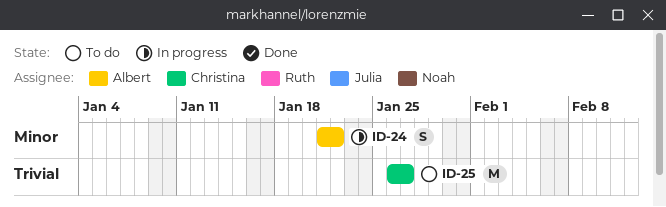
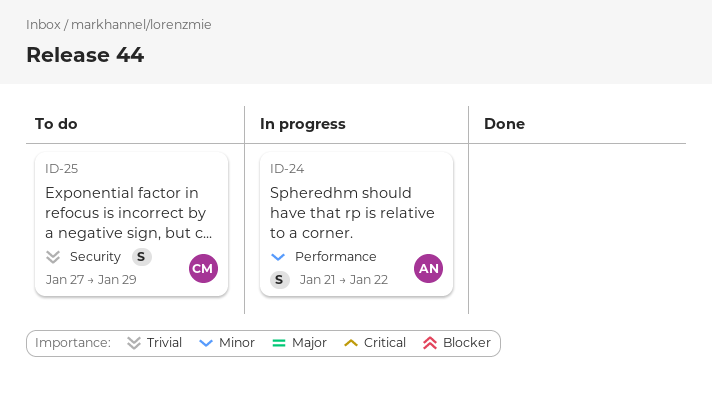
ID-25, estimate: M -> S
ID-25, start: Jan 26 -> Jan 27
ID-25, due: Jan 27 -> Jan 29

